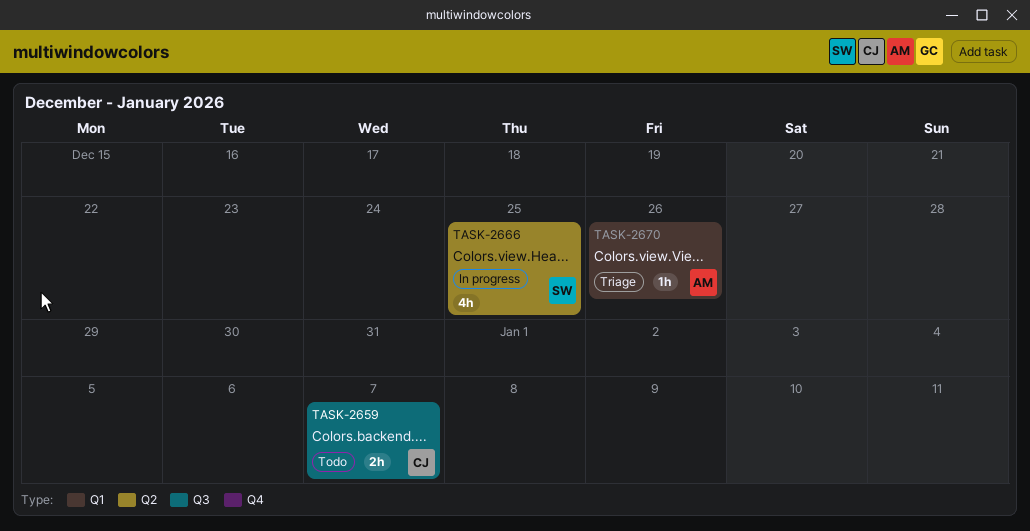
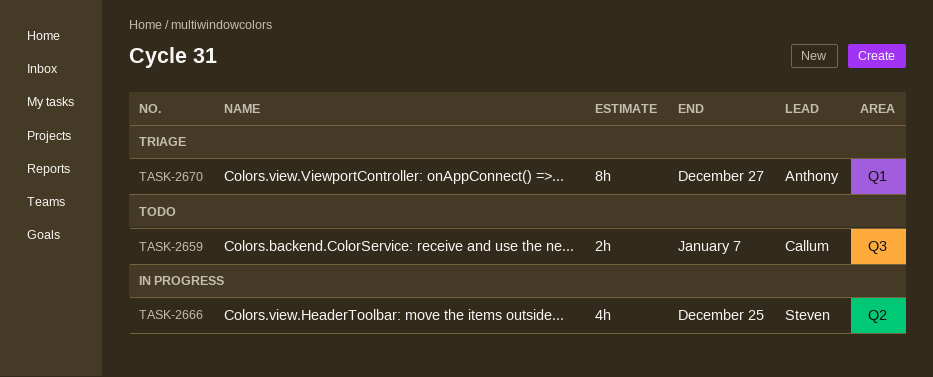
TASK-2670, estimate: 1h -> 8h
TASK-2670, due: Dec 26 -> Dec 27

